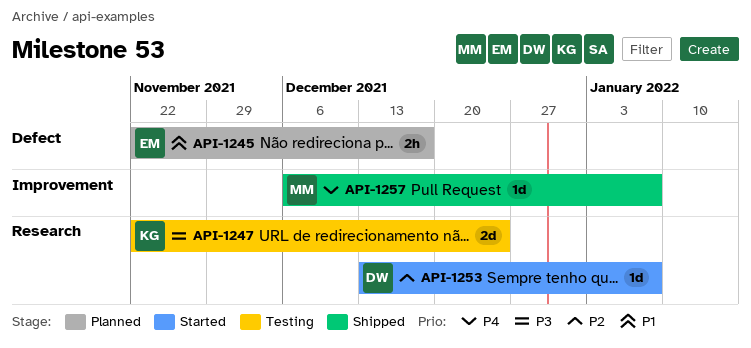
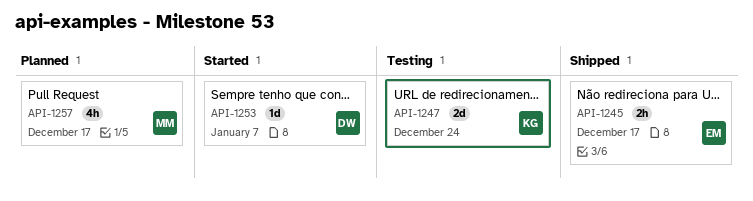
API-1245, status: Planned -> Shipped
API-1257, status: Shipped -> Planned
API-1257, estimate: 1d -> 4h
API-1257, due: Jan 7 -> Dec 17

